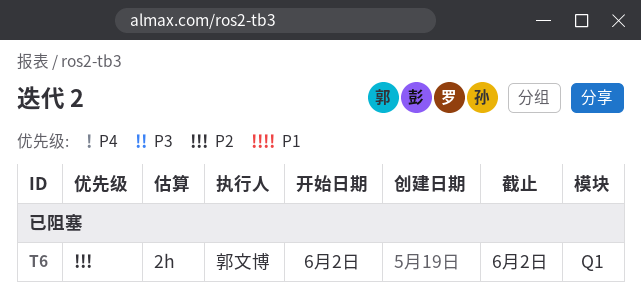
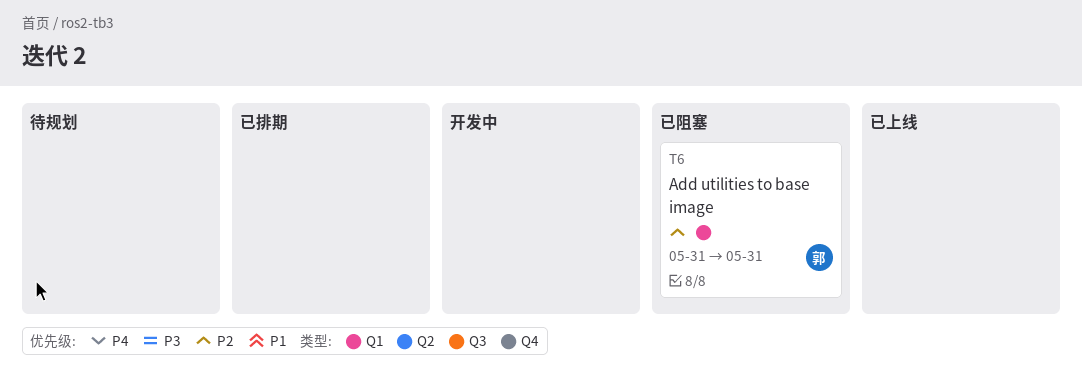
T6, start: Jun 2 -> May 31
T6, due: Jun 2 -> May 31

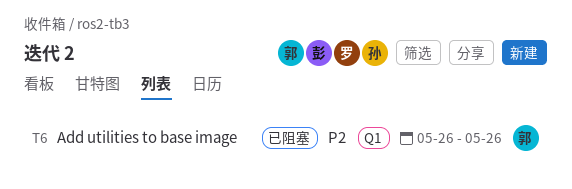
T6, start: May 31 -> May 26
T6, due: May 31 -> May 26

